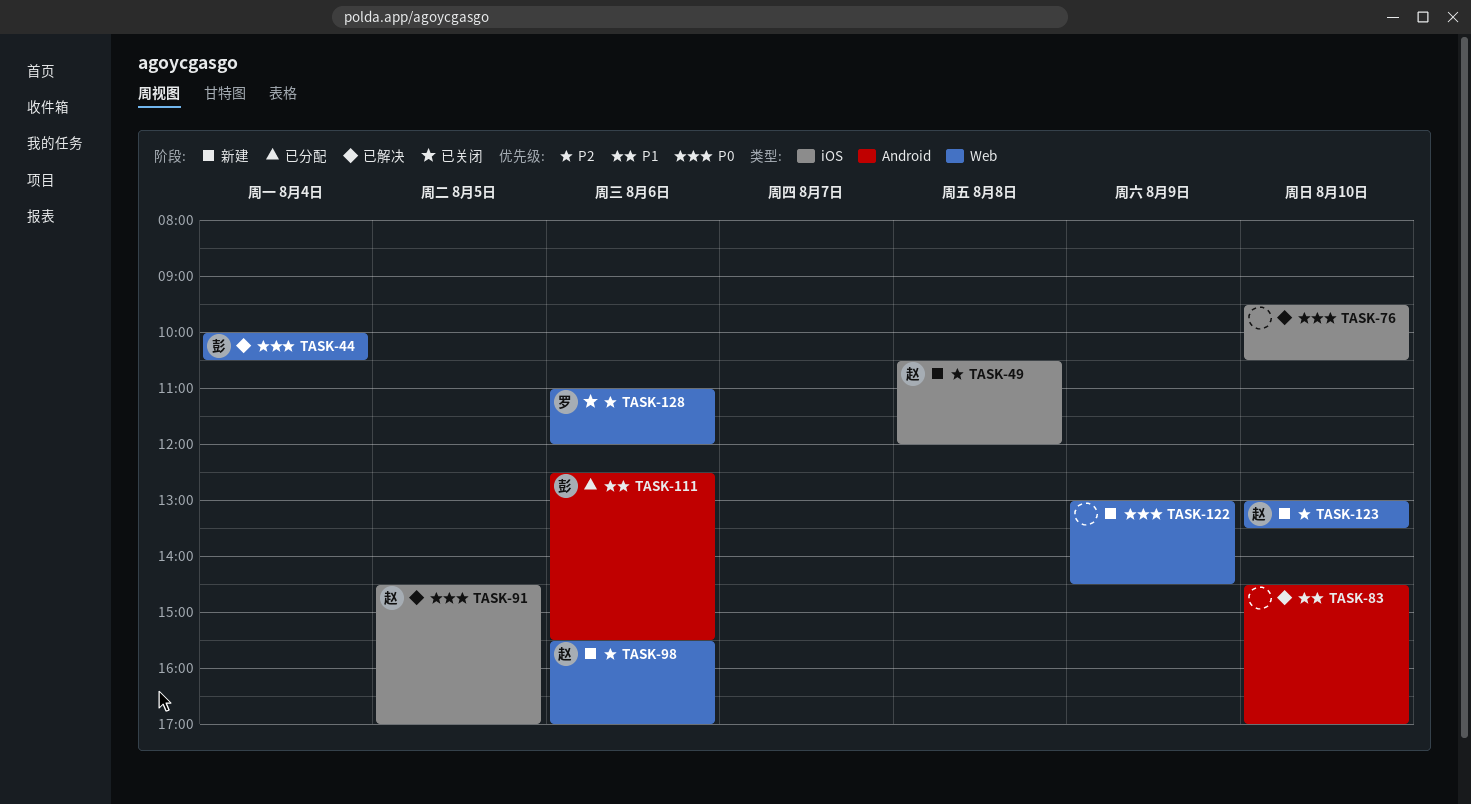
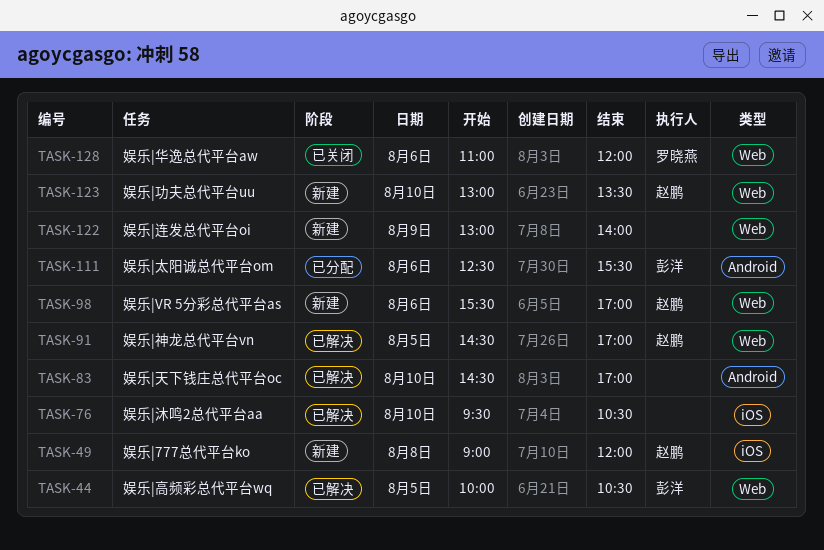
TASK-44, day: Aug 4 -> Aug 5
TASK-49, begins: 10:30 -> 09:00
TASK-91, label: iOS -> Web
TASK-122, ends: 14:30 -> 14:00

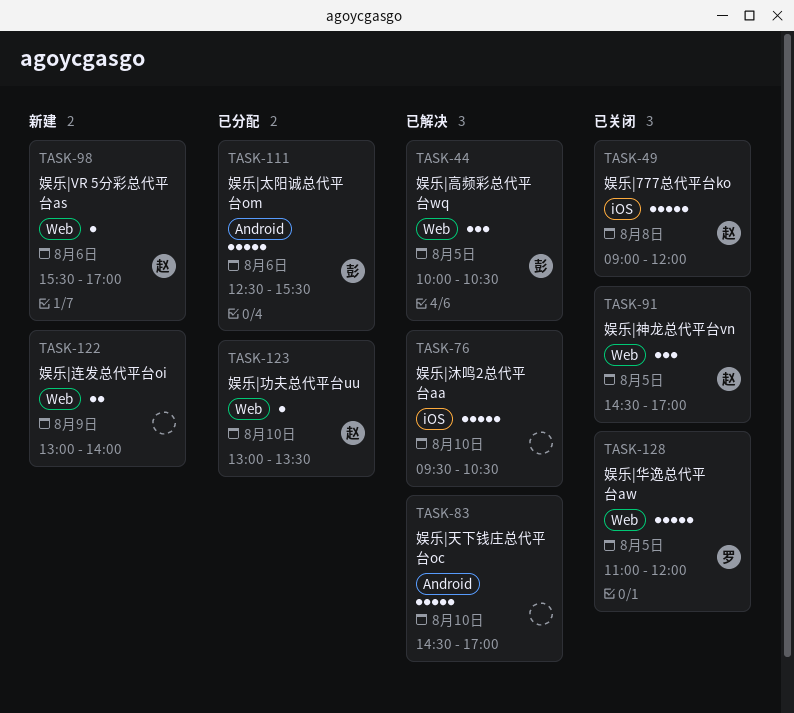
TASK-49, status: 新建 -> 已关闭
TASK-91, status: 已解决 -> 已关闭
TASK-123, status: 新建 -> 已分配
TASK-128, day: Aug 6 -> Aug 5

